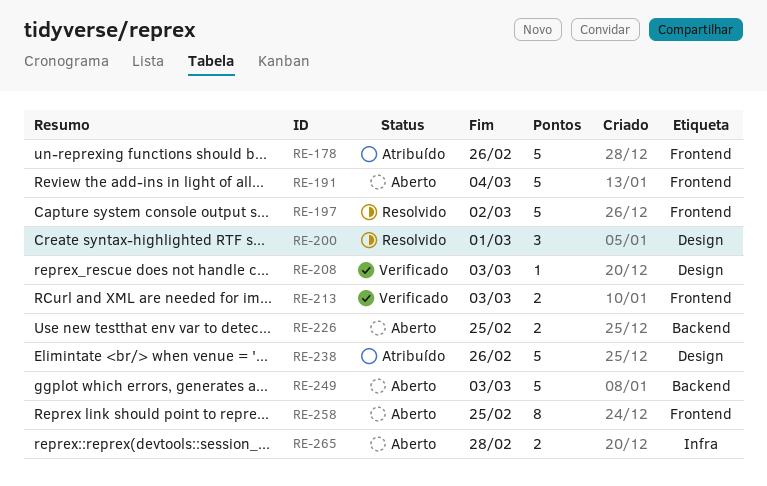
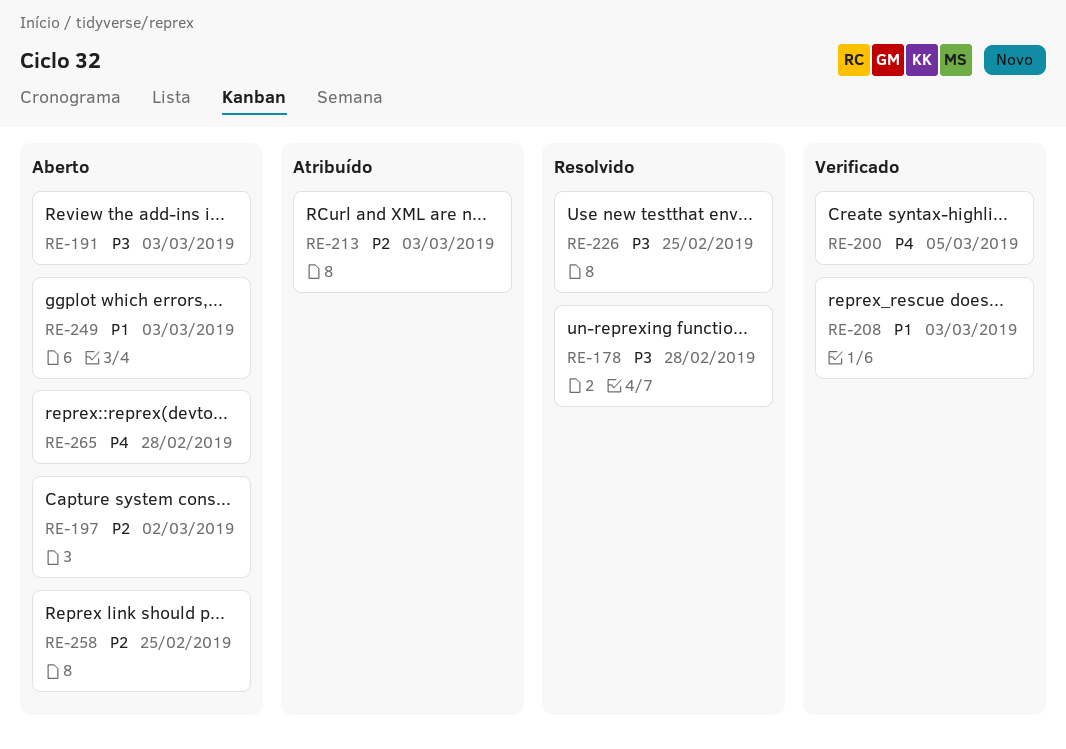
RE-178, status: Atribuído -> Resolvido
RE-178, due: Feb 26 -> Feb 28
RE-191, due: Mar 4 -> Mar 3
RE-197, status: Resolvido -> Aberto
RE-200, status: Resolvido -> Verificado
RE-200, due: Mar 1 -> Mar 5
RE-213, status: Verificado -> Atribuído
RE-226, status: Aberto -> Resolvido
RE-238: present -> none

